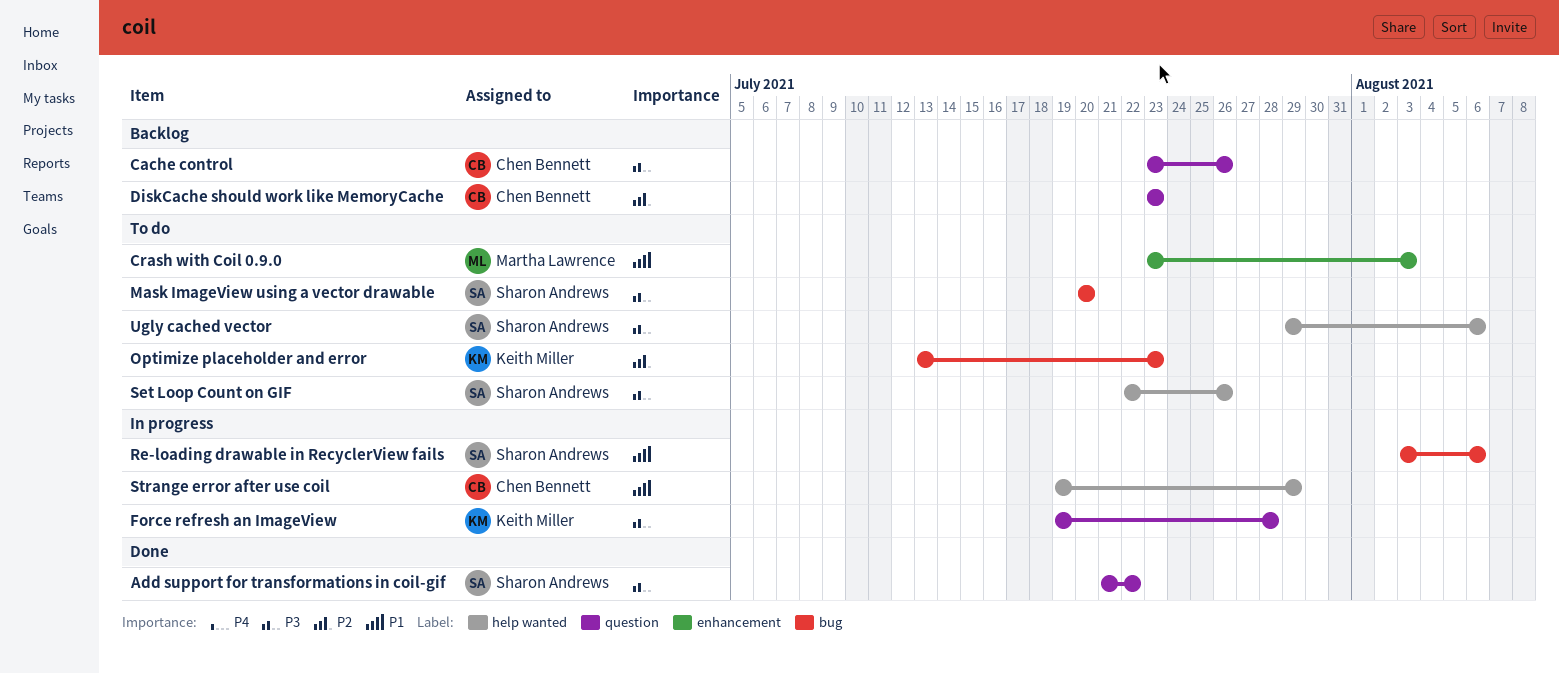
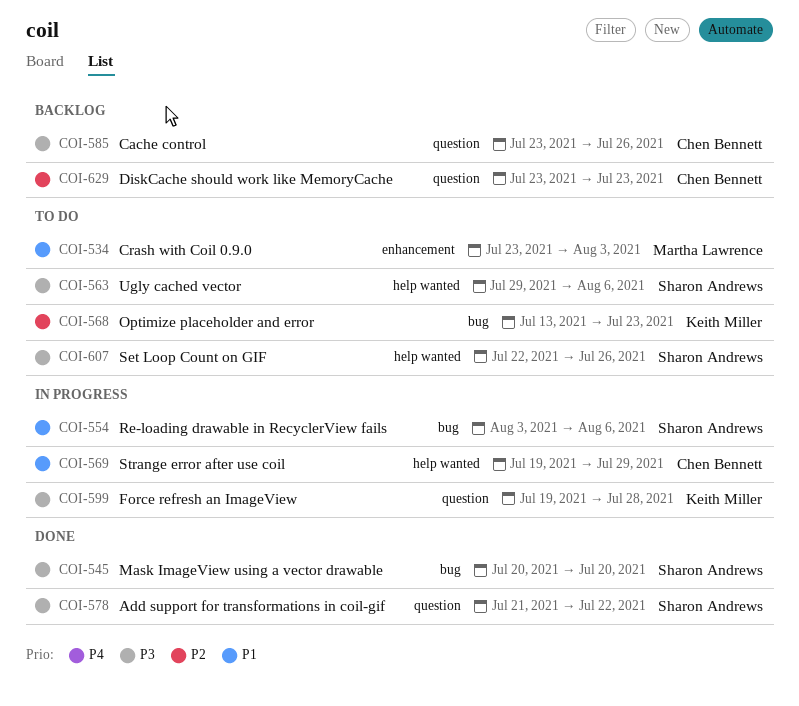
Mask ImageView using a vector drawable, status: To do -> Done

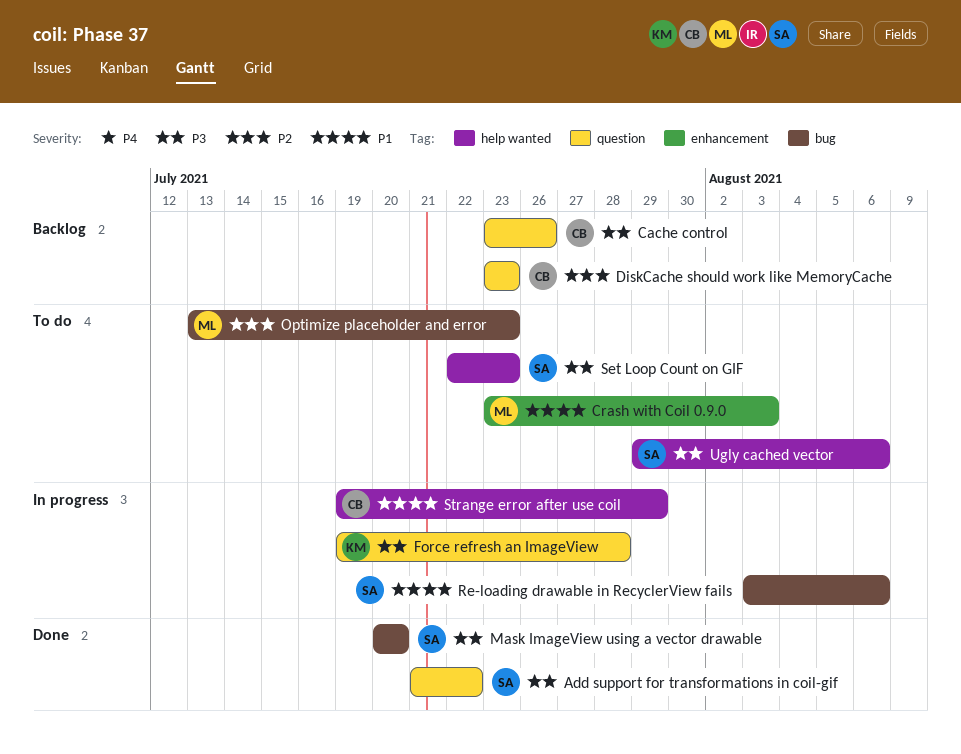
Optimize placeholder and error, owner: Keith Miller -> Martha Lawrence
Set Loop Count on GIF, due: Jul 26 -> Jul 23

